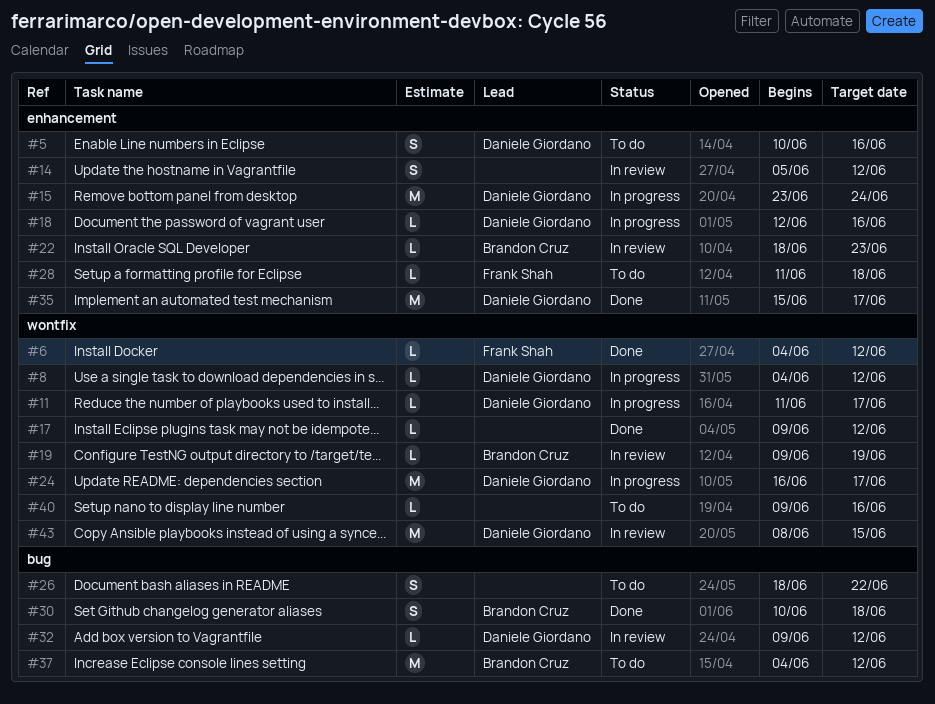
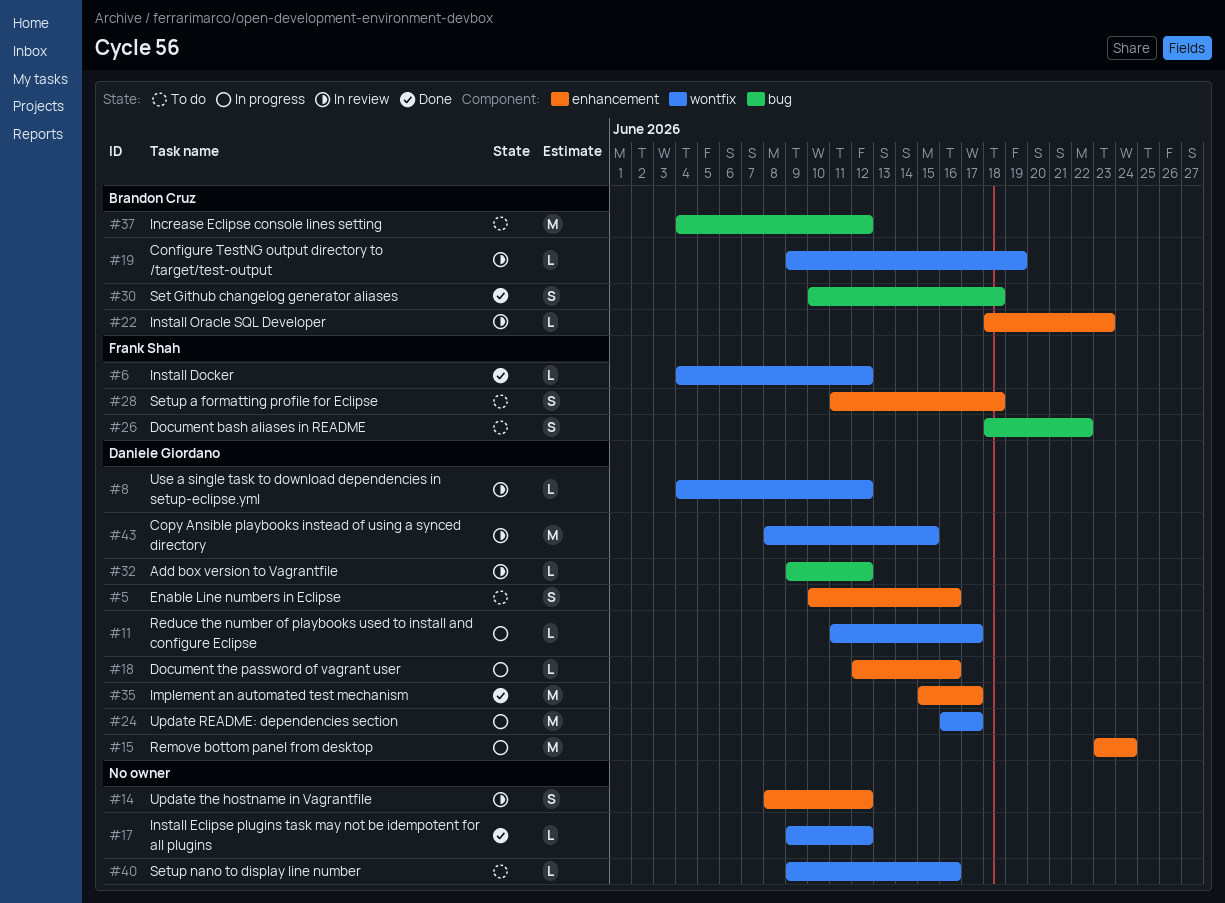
#8, status: In progress -> In review
#14, start: Jun 5 -> Jun 8
#26, owner: none -> Frank Shah
#28, estimate: L -> S

